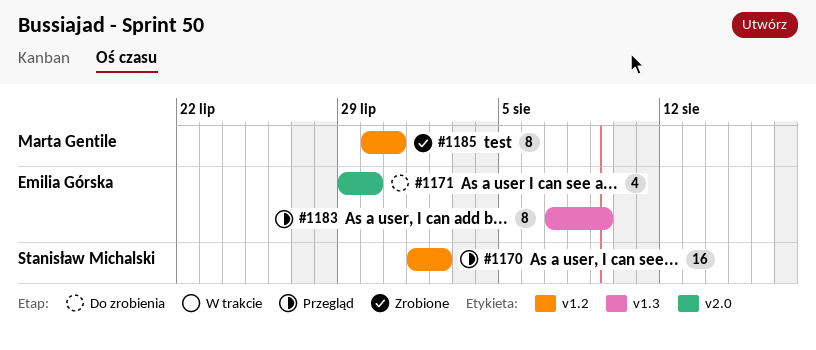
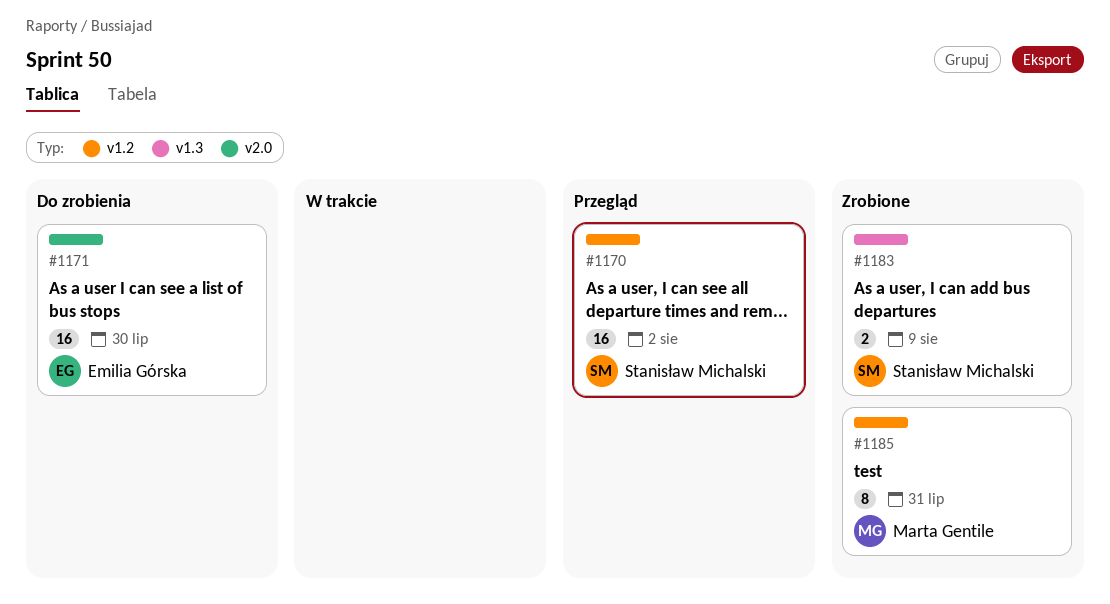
#1171, estimate: 4 -> 16
#1183, status: Przegląd -> Zrobione
#1183, owner: Emilia Górska -> Stanisław Michalski
#1183, estimate: 8 -> 2

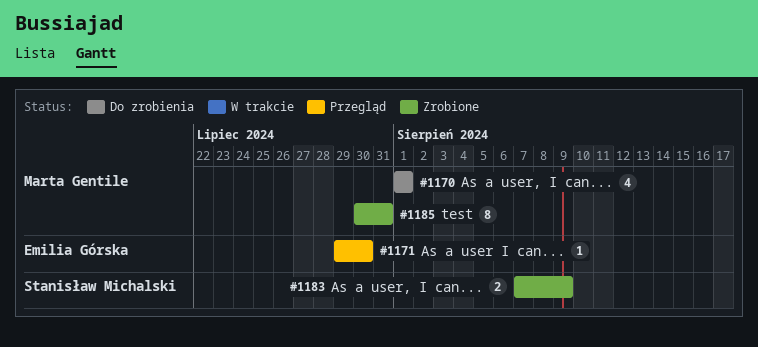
#1170, status: Przegląd -> Do zrobienia
#1170, owner: Stanisław Michalski -> Marta Gentile
#1170, estimate: 16 -> 4
#1170, due: Aug 2 -> Aug 1
#1171, status: Do zrobienia -> Przegląd
#1171, estimate: 16 -> 1

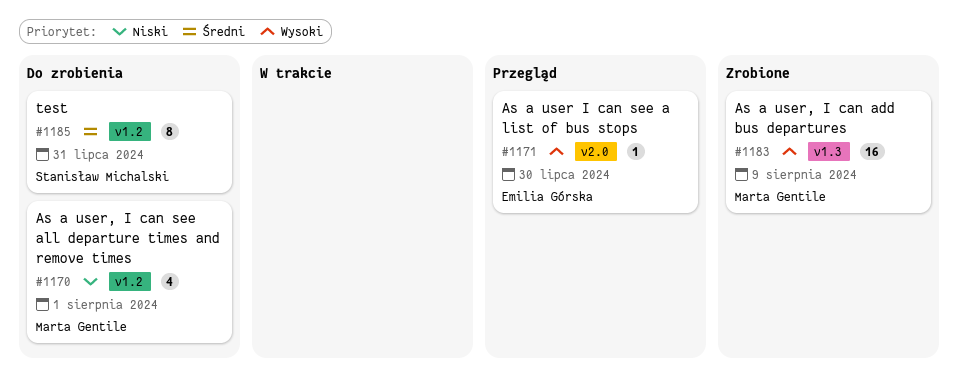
#1183, owner: Stanisław Michalski -> Marta Gentile
#1183, estimate: 2 -> 16
#1185, status: Zrobione -> Do zrobienia
#1185, owner: Marta Gentile -> Stanisław Michalski

